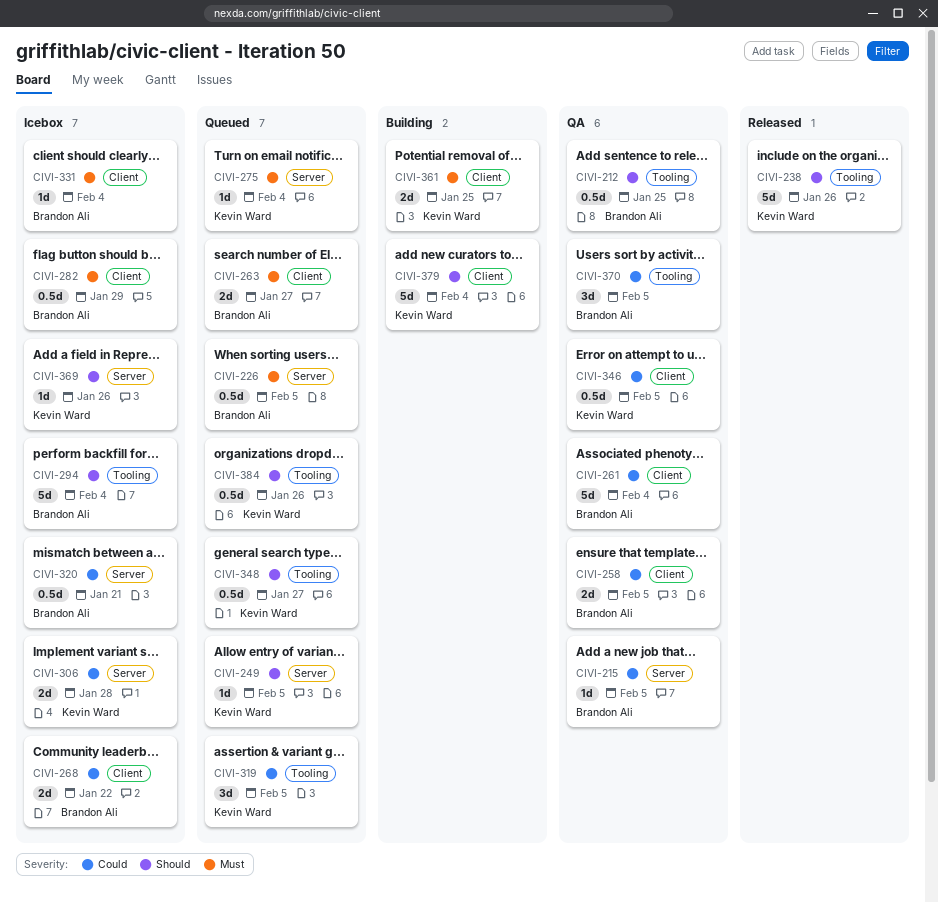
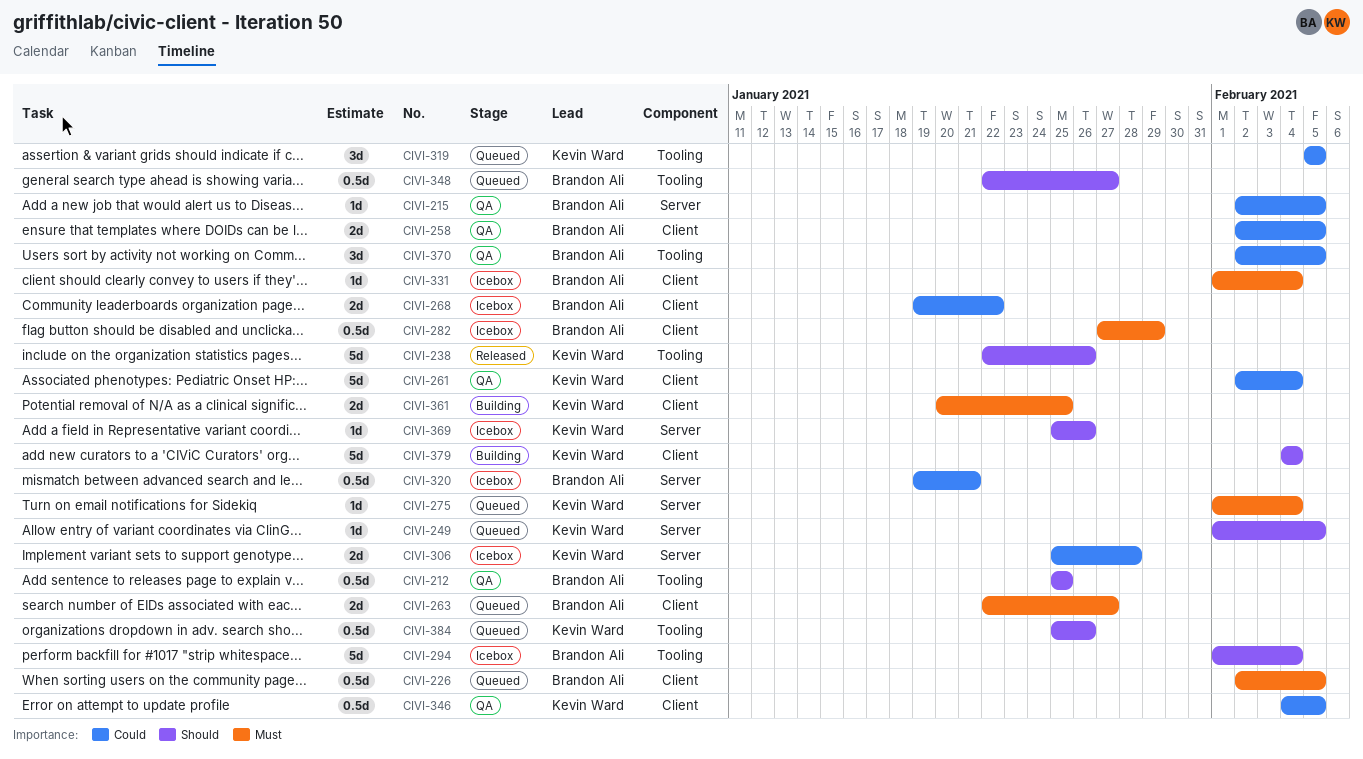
CIVI-226, label: Server -> Client
CIVI-261, owner: Brandon Ali -> Kevin Ward
CIVI-348, owner: Kevin Ward -> Brandon Ali

